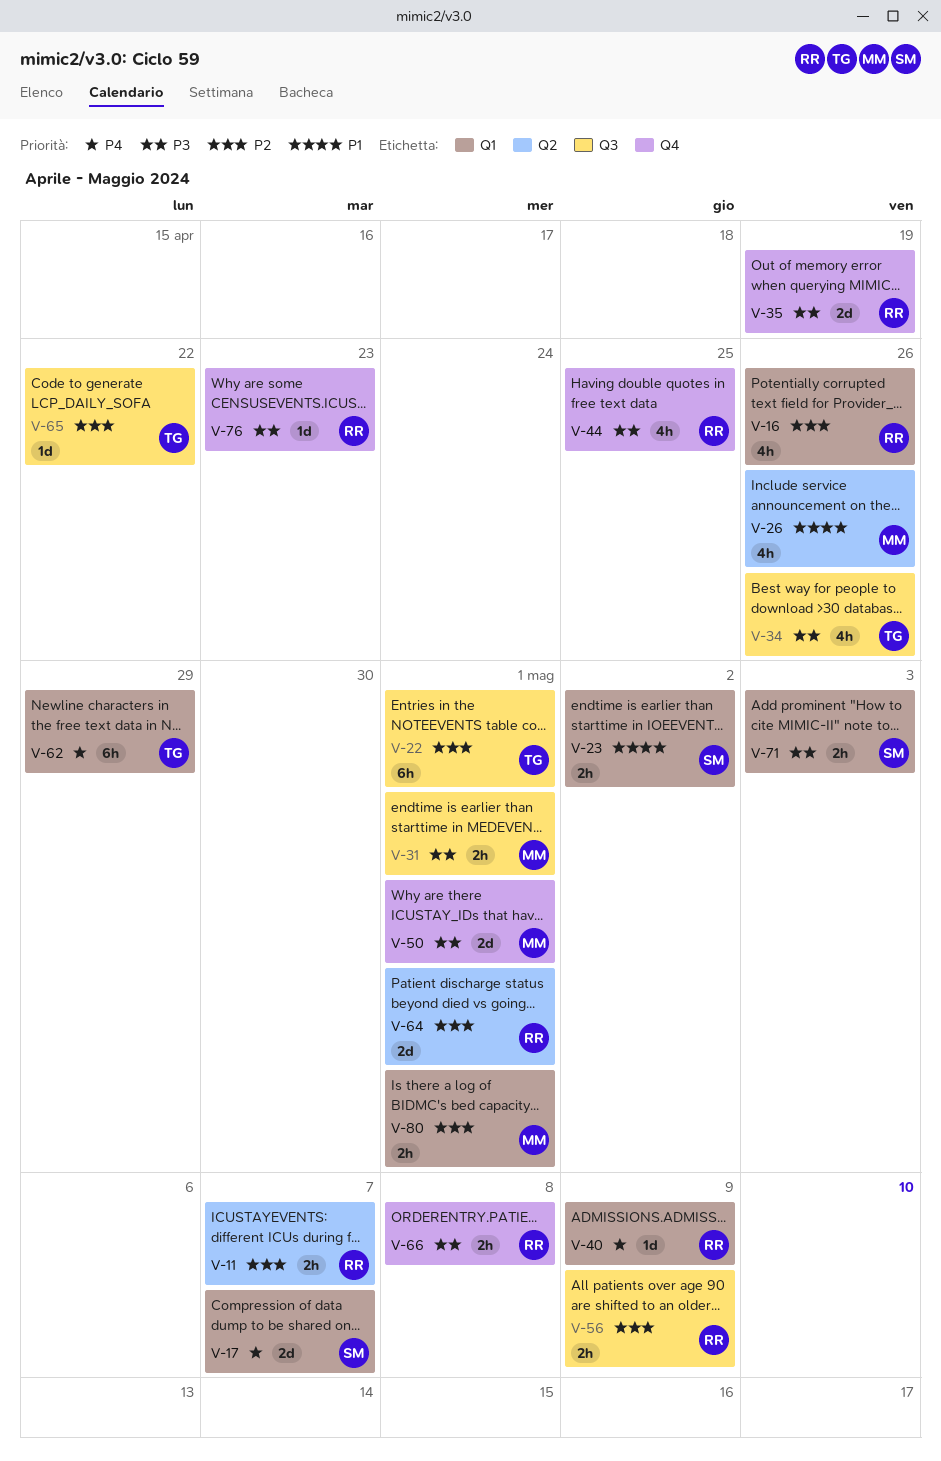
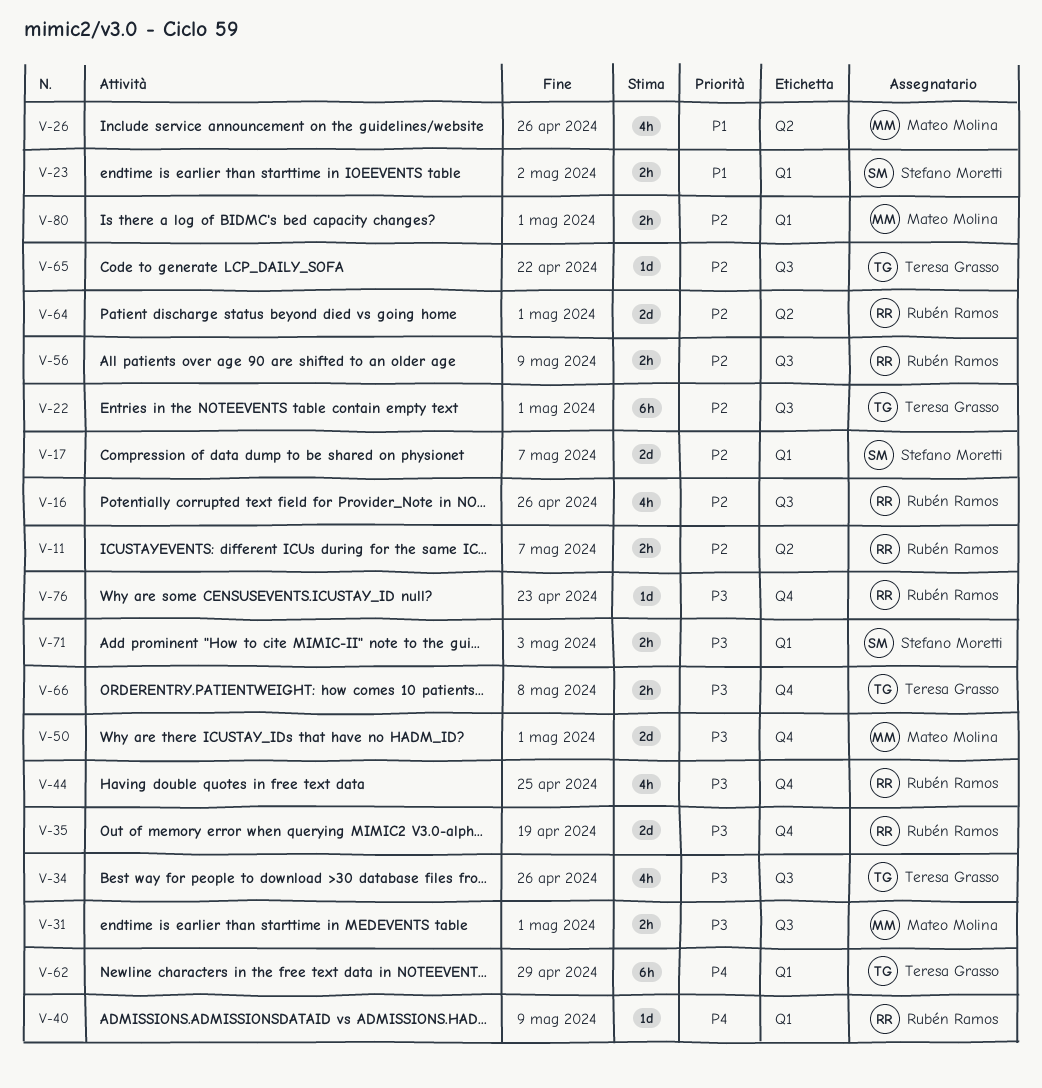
V-16, label: Q1 -> Q3
V-17, priority: P4 -> P2
V-66, owner: Rubén Ramos -> Teresa Grasso

